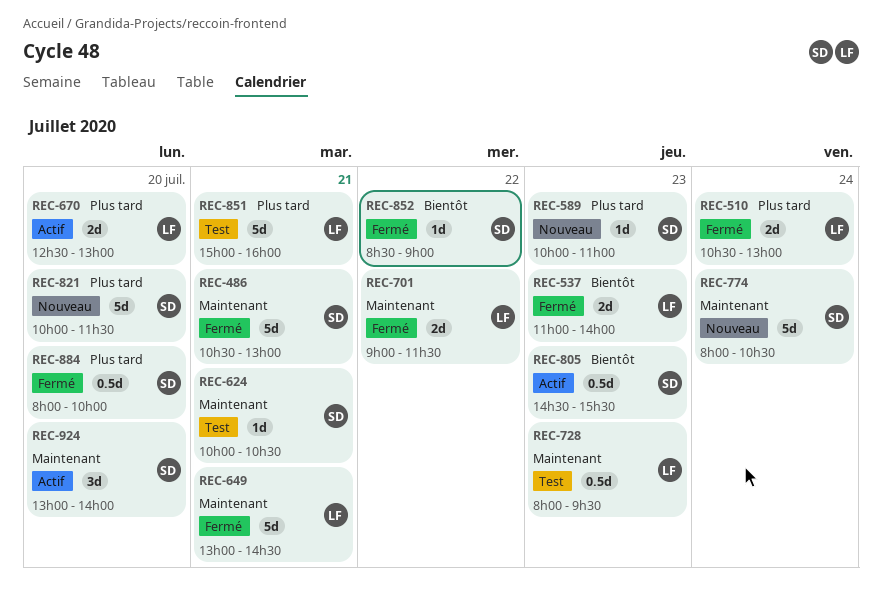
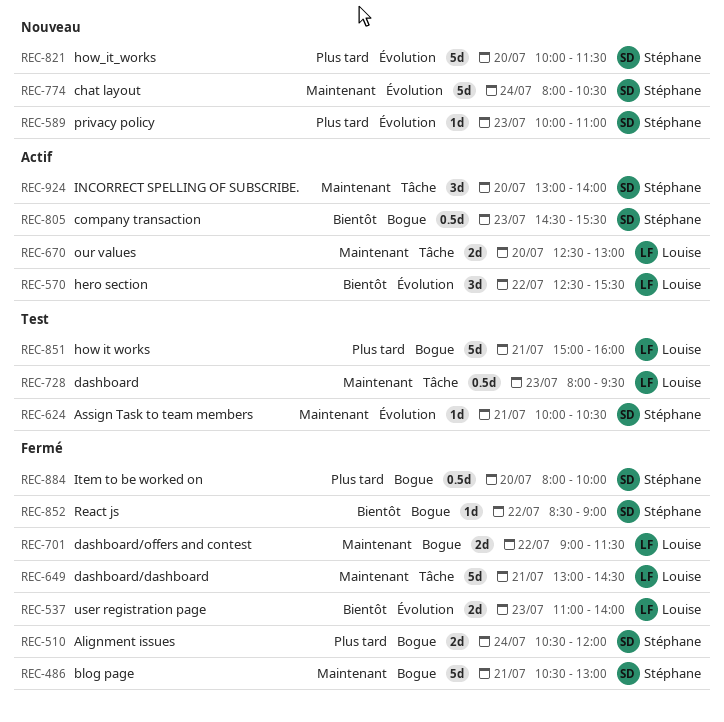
REC-510, owner: Louise -> Stéphane
REC-510, ends: 13:00 -> 12:00
REC-570: none -> present
REC-670, priority: Plus tard -> Maintenant

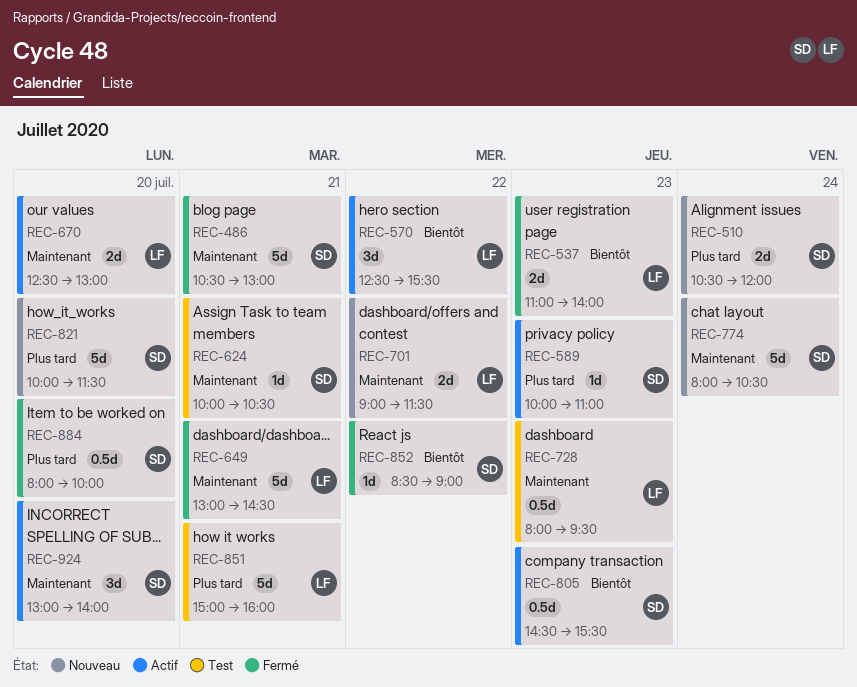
REC-510, status: Fermé -> Nouveau
REC-589, status: Nouveau -> Actif
REC-701, status: Fermé -> Nouveau

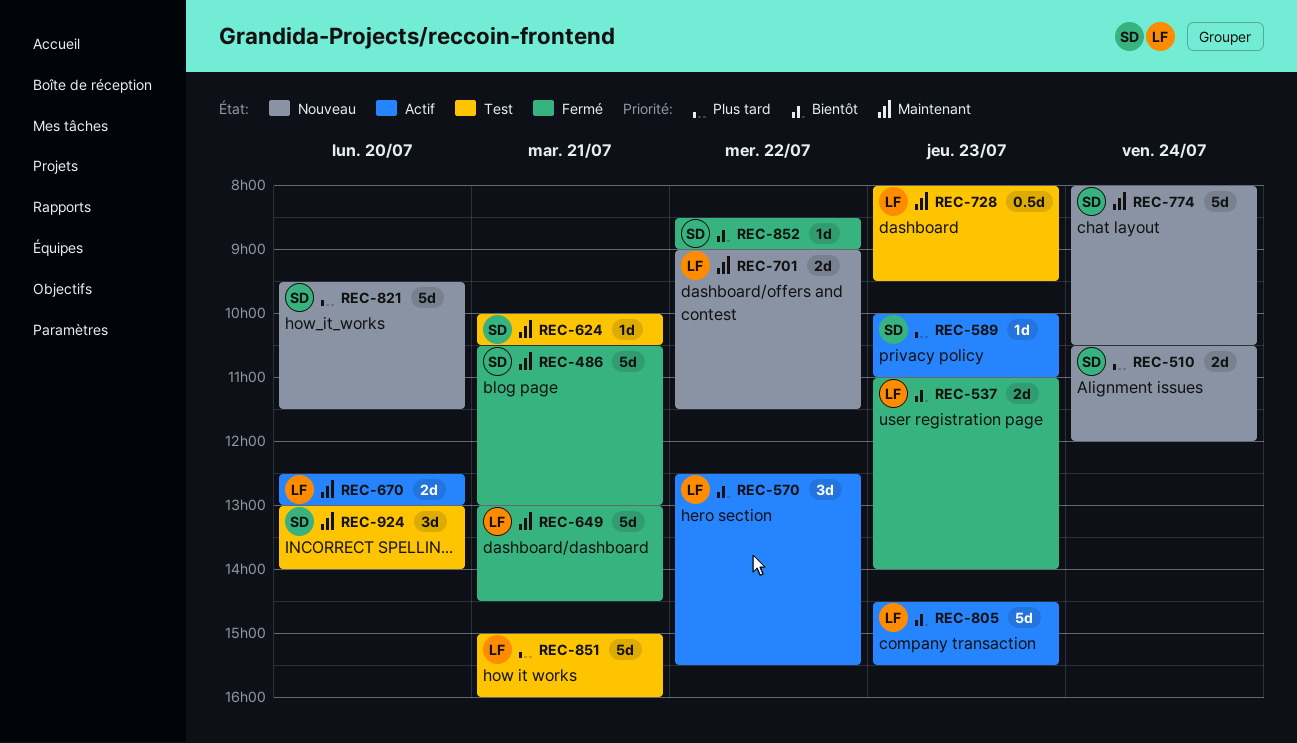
REC-805, owner: SD -> LF
REC-805, estimate: 0.5d -> 5d
REC-821, begins: 10:00 -> 09:30
REC-884: present -> none
REC-924, status: Actif -> Test

